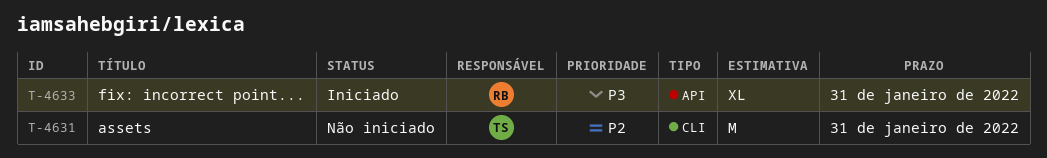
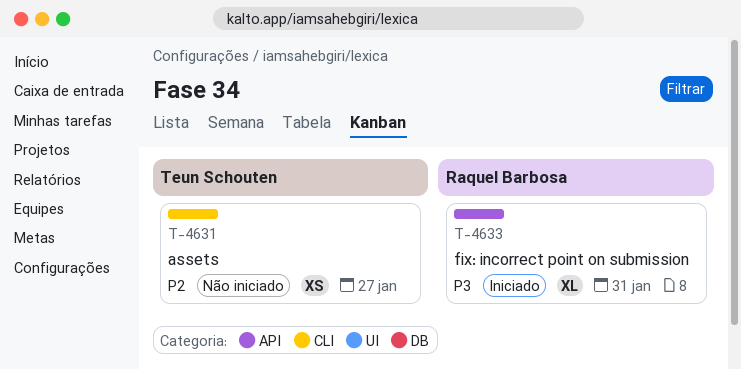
T-4631, estimate: M -> XS
T-4631, due: Jan 31 -> Jan 27

